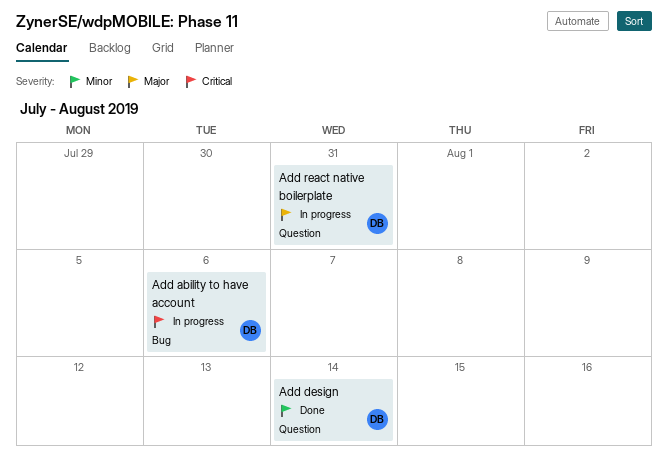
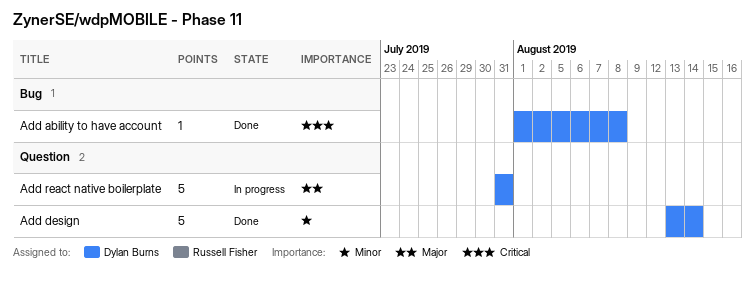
Add ability to have account, status: In progress -> Done
Add ability to have account, due: Aug 6 -> Aug 8

